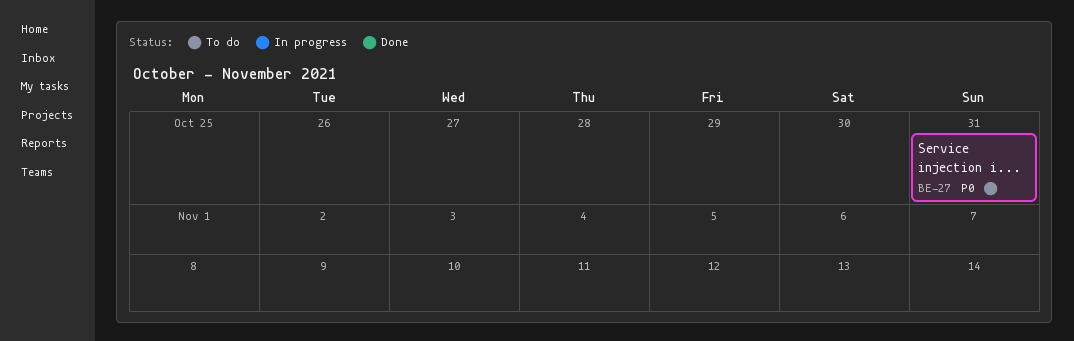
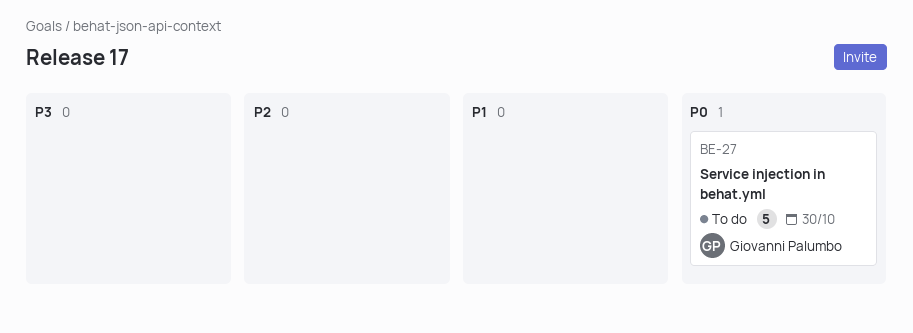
BE-27, due: Oct 31 -> Oct 30

